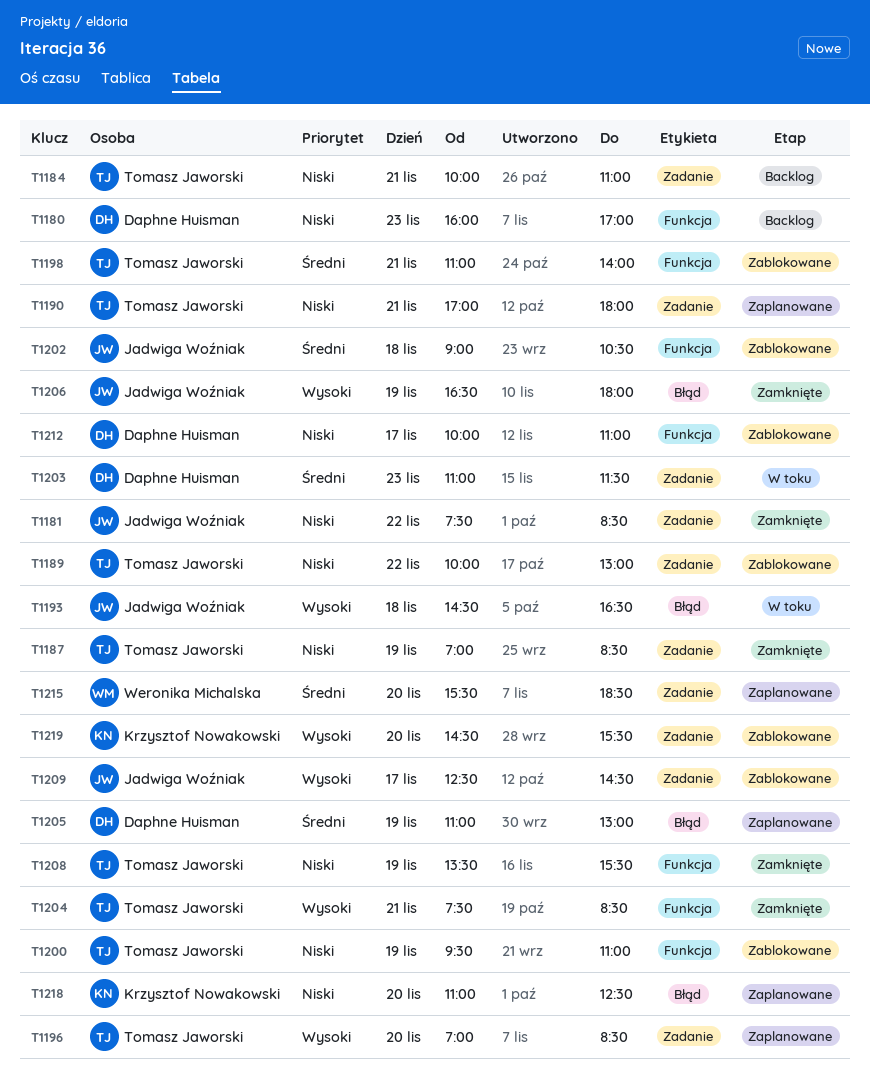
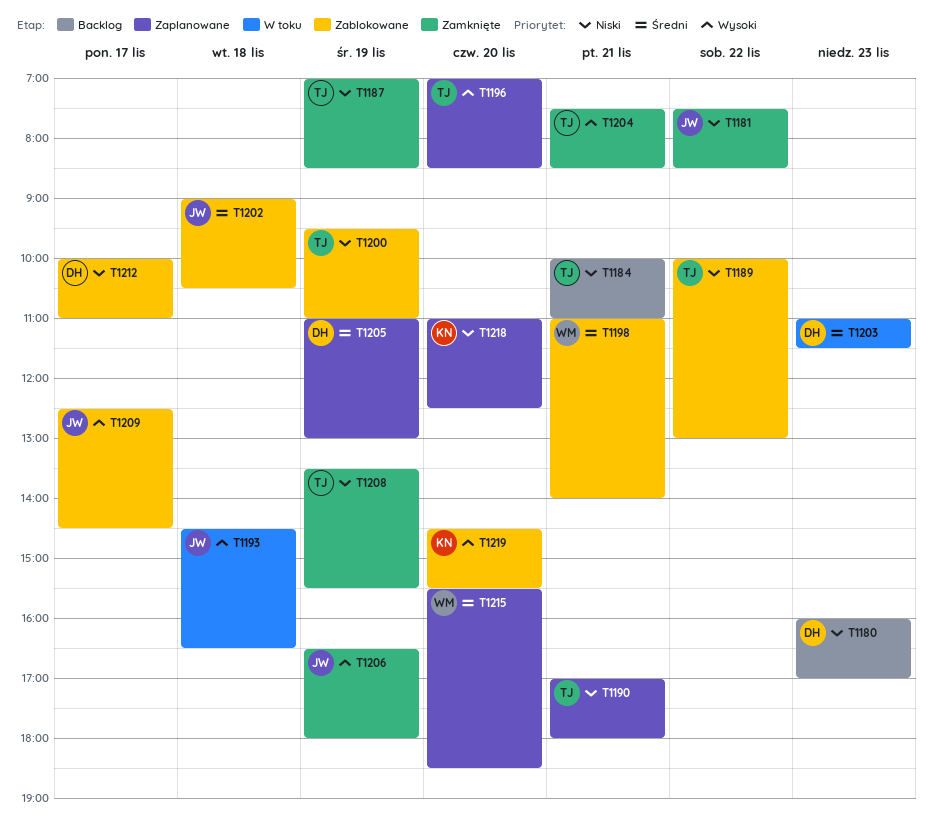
T1198, owner: Tomasz Jaworski -> Weronika Michalska

